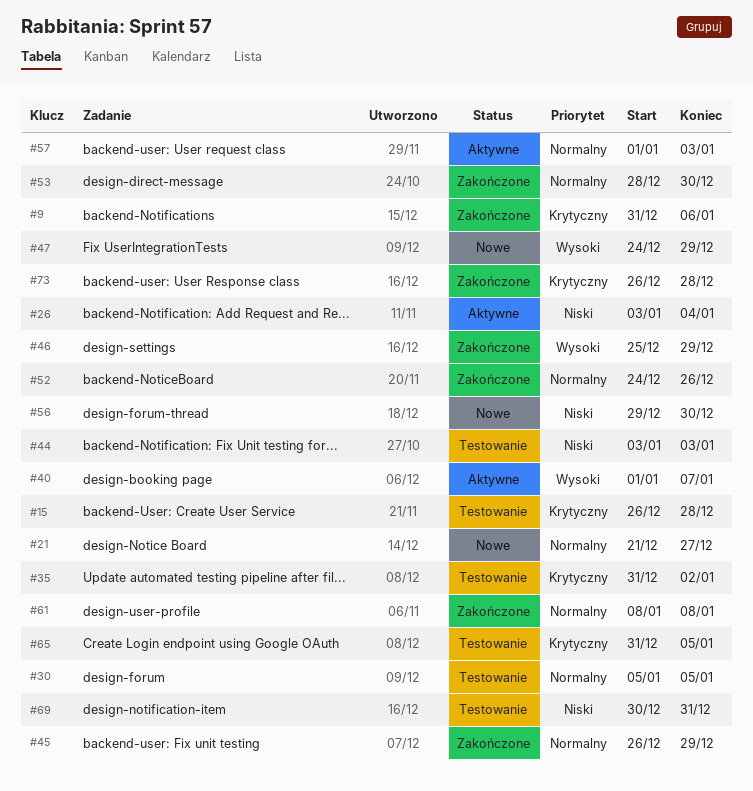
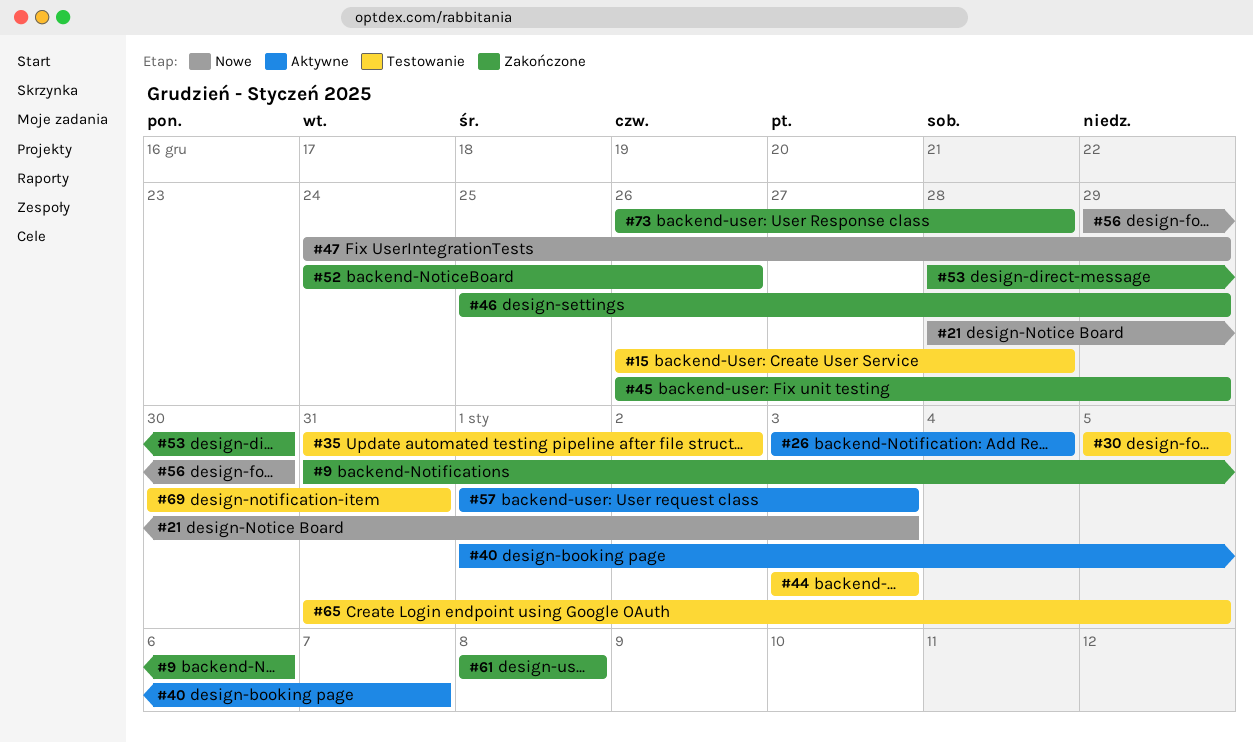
#21, start: Dec 21 -> Dec 28
#21, due: Dec 27 -> Jan 3

